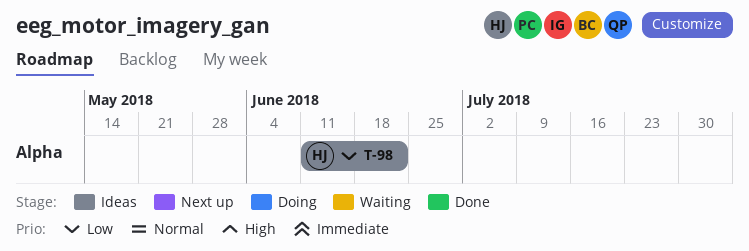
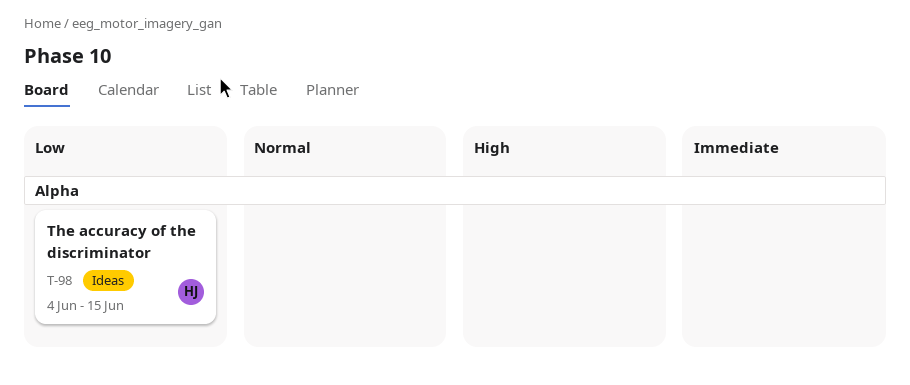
T-98, start: Jun 11 -> Jun 4
T-98, due: Jun 22 -> Jun 15

